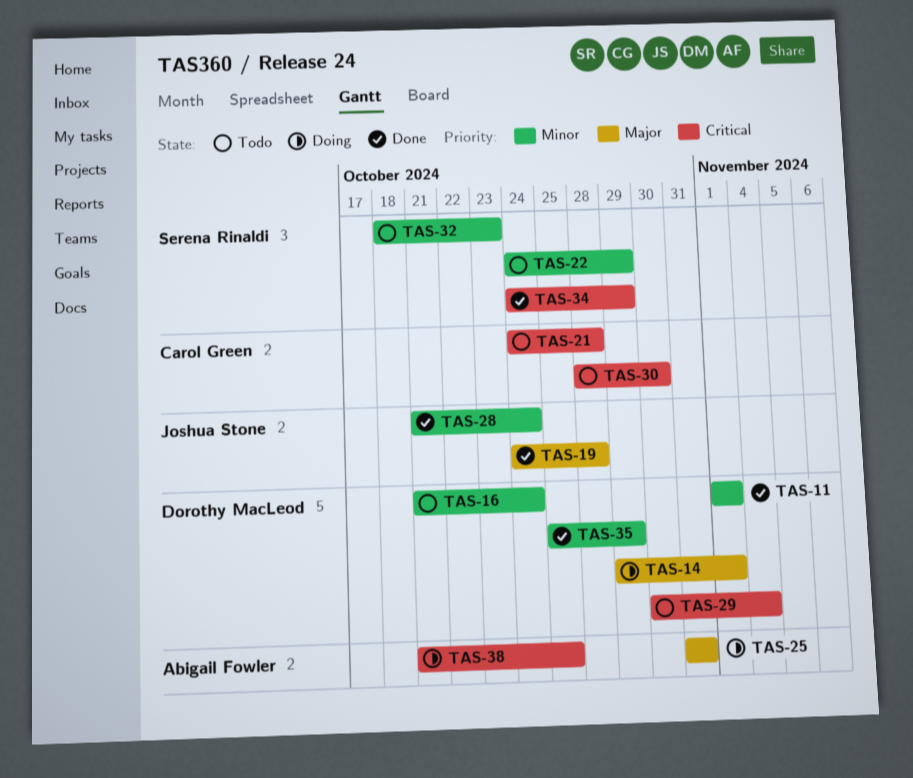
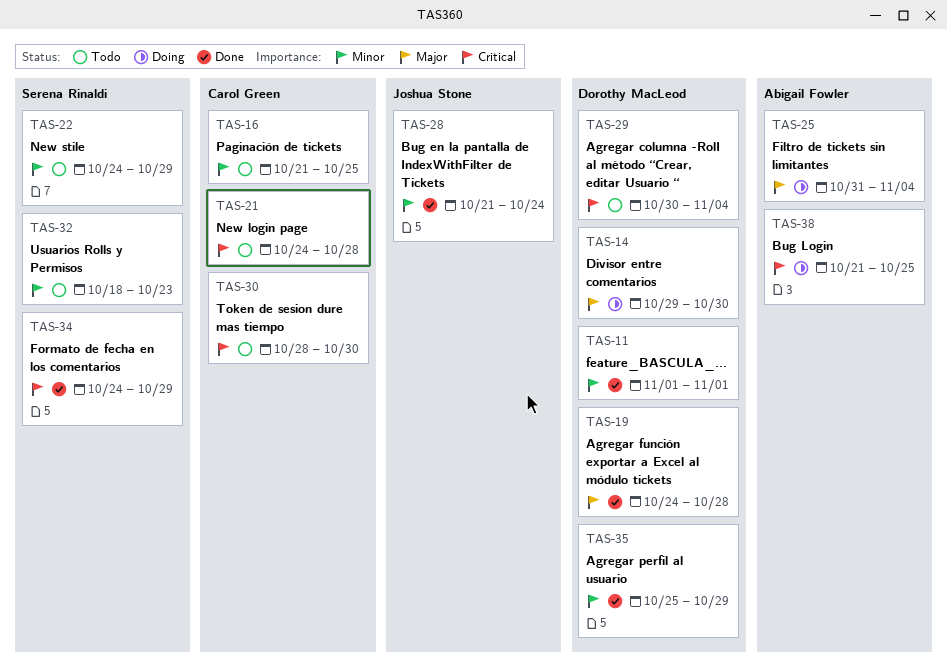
TAS-14, due: Nov 1 -> Oct 30
TAS-16, owner: Dorothy MacLeod -> Carol Green
TAS-16, due: Oct 24 -> Oct 25
TAS-19, owner: Joshua Stone -> Dorothy MacLeod
TAS-25, due: Oct 31 -> Nov 4

